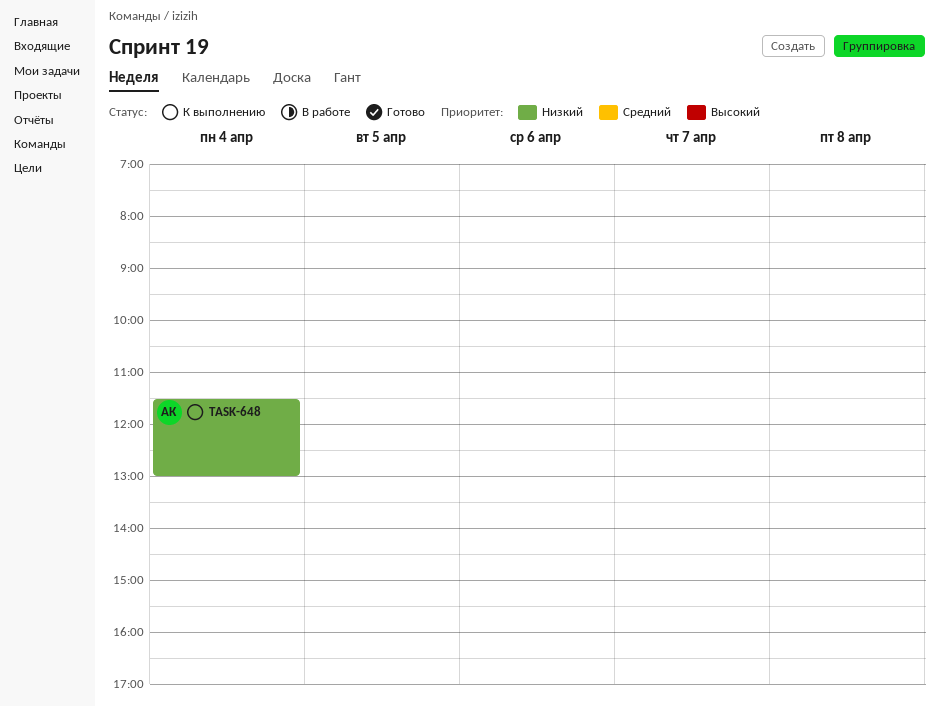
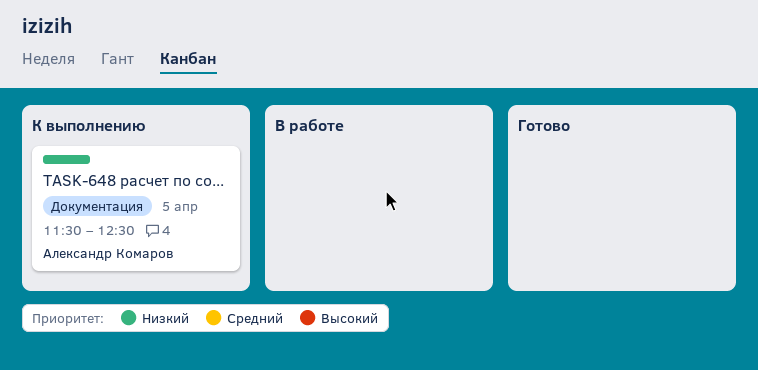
TASK-648, day: Apr 4 -> Apr 5
TASK-648, ends: 13:00 -> 12:30

